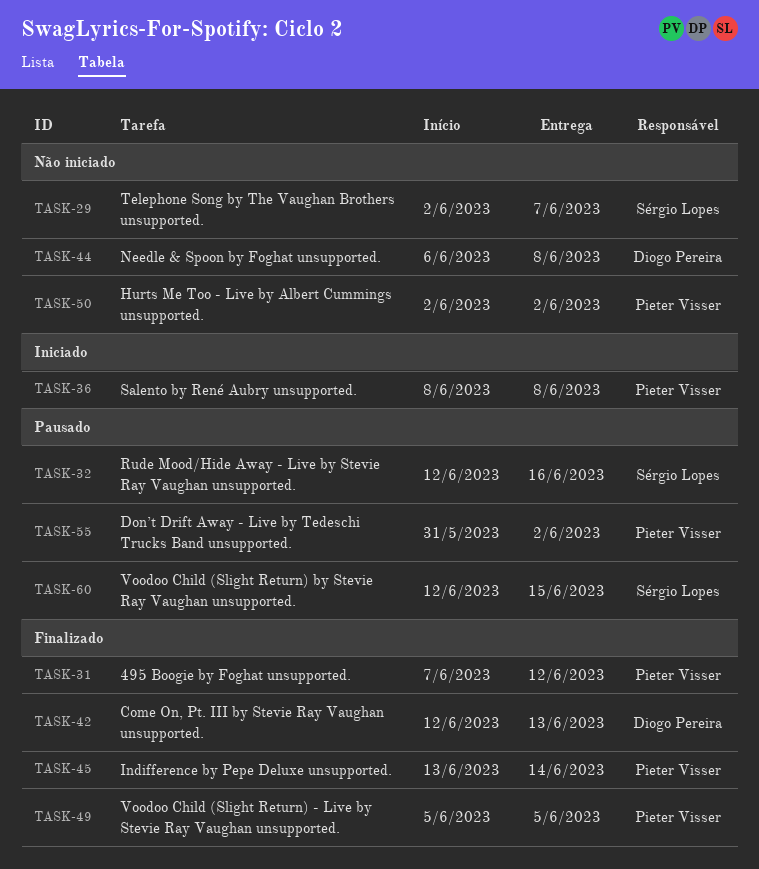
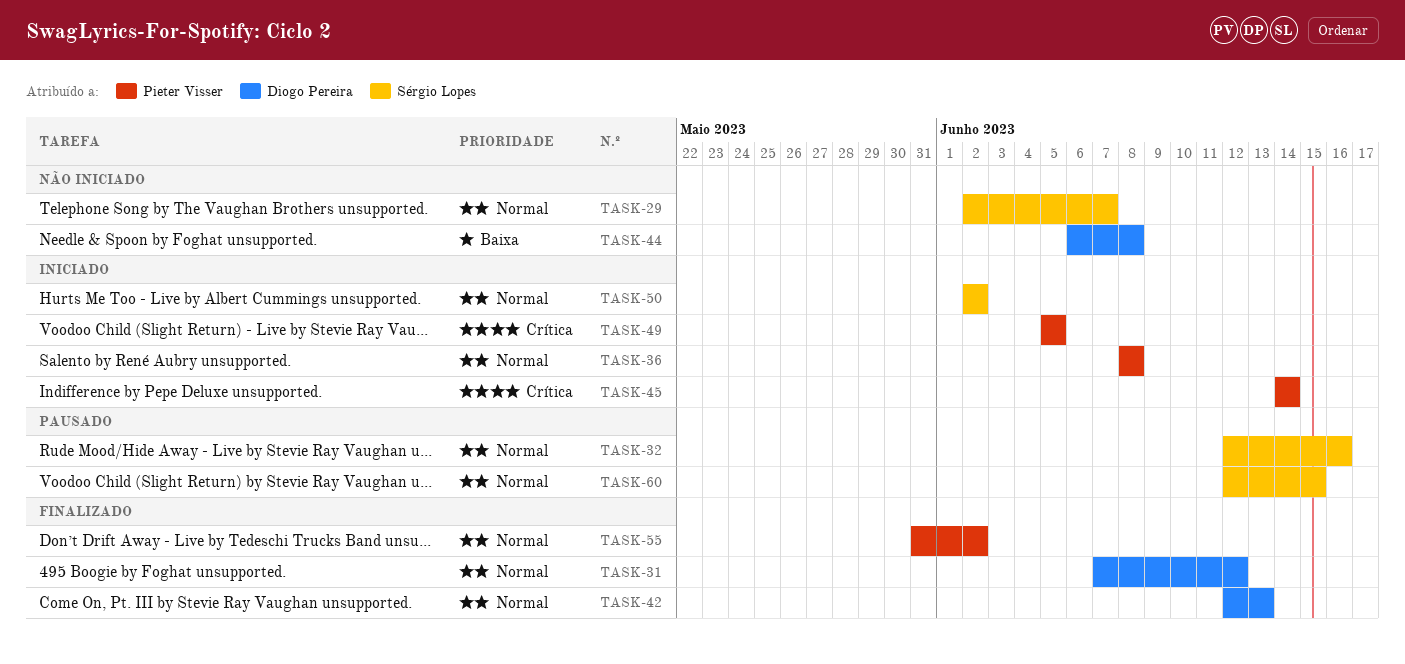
TASK-31, owner: Pieter Visser -> Diogo Pereira
TASK-45, status: Finalizado -> Iniciado
TASK-45, start: Jun 13 -> Jun 14
TASK-49, status: Finalizado -> Iniciado
TASK-50, status: Não iniciado -> Iniciado
TASK-50, owner: Pieter Visser -> Sérgio Lopes
TASK-55, status: Pausado -> Finalizado

